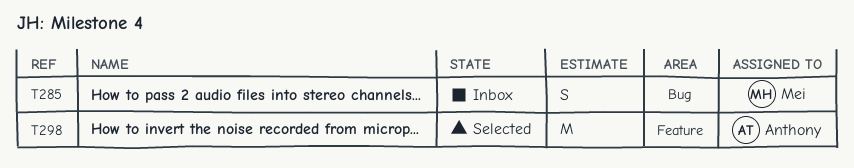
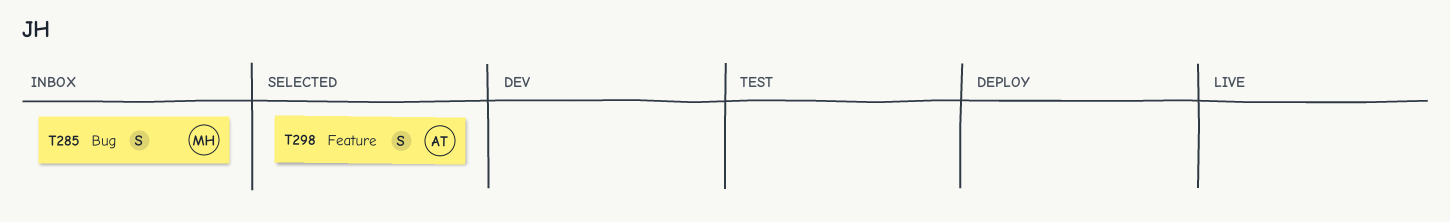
T298, estimate: M -> S

